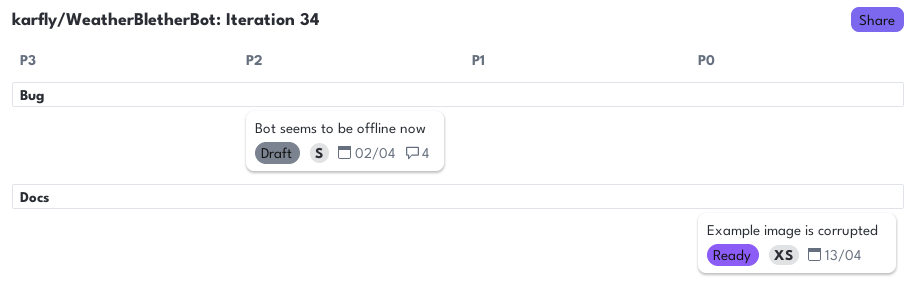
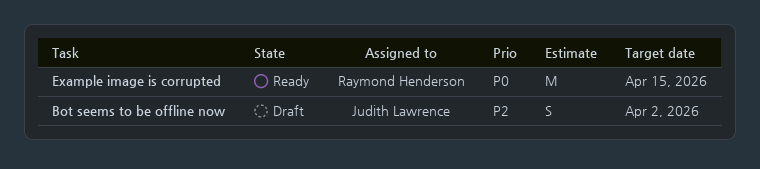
Example image is corrupted, estimate: XS -> M
Example image is corrupted, due: Apr 13 -> Apr 15

